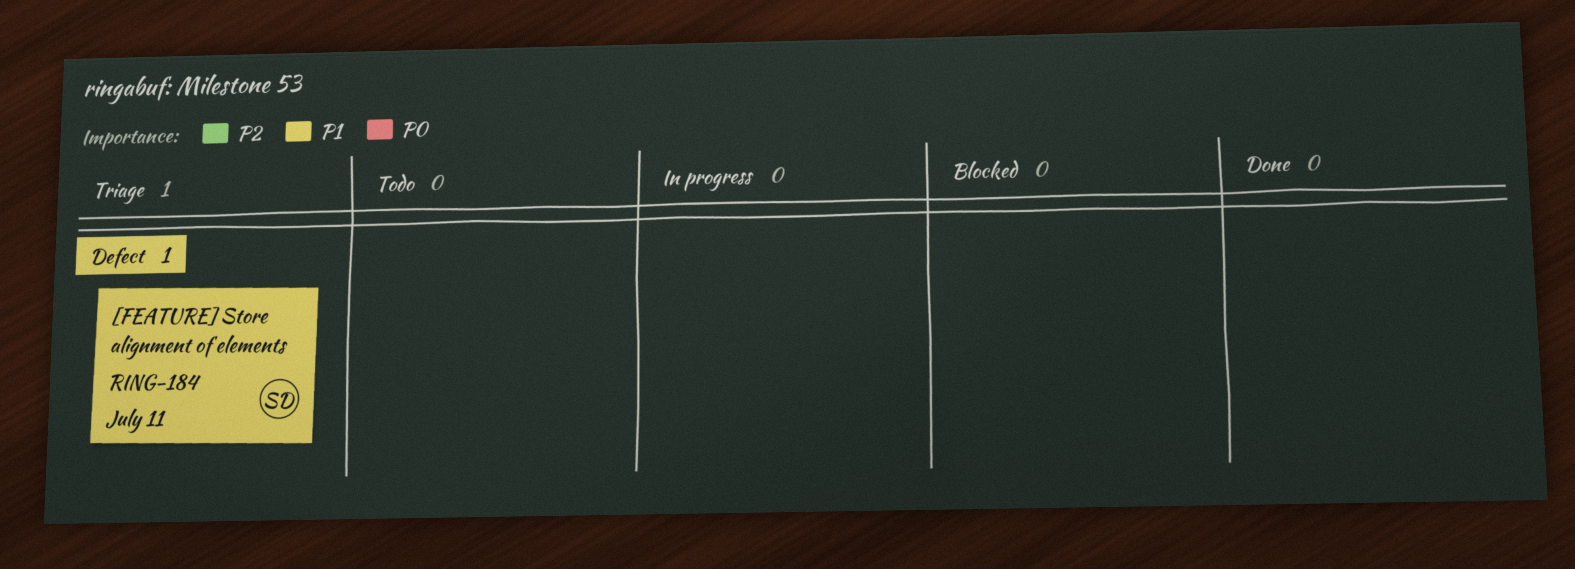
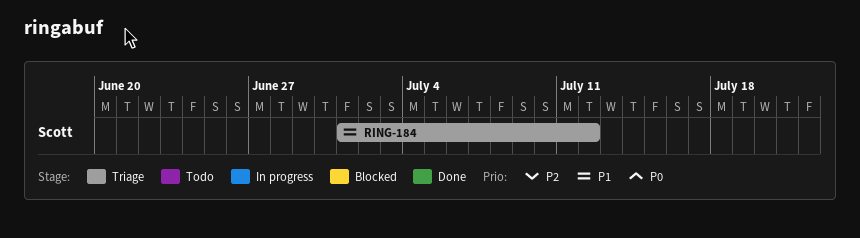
RING-184, due: Jul 11 -> Jul 12

